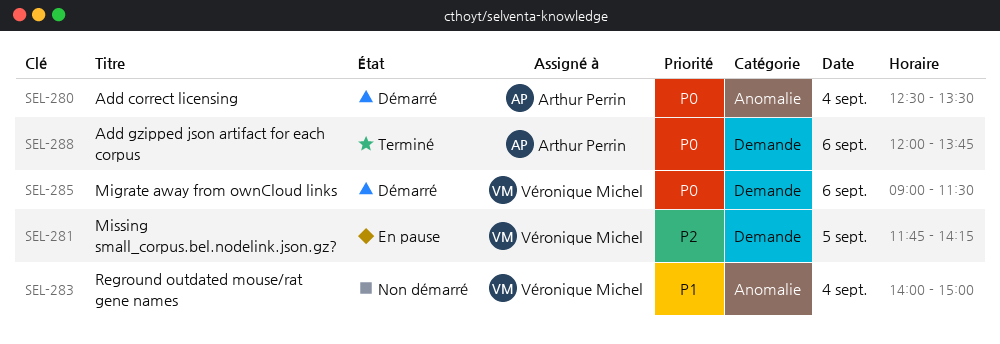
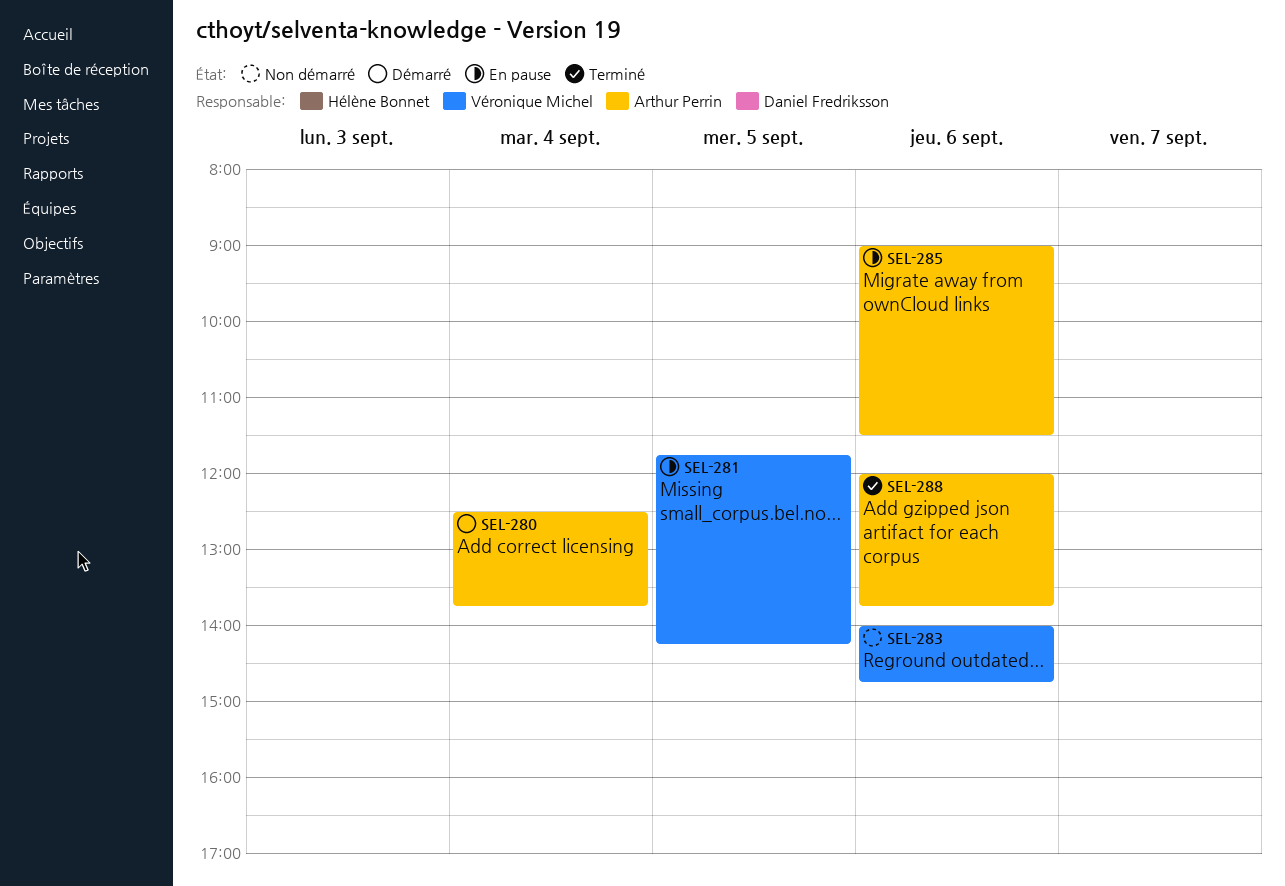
SEL-280, ends: 13:30 -> 13:45
SEL-283, day: Sep 4 -> Sep 6
SEL-283, ends: 15:00 -> 14:45
SEL-285, status: Démarré -> En pause
SEL-285, owner: Véronique Michel -> Arthur Perrin

